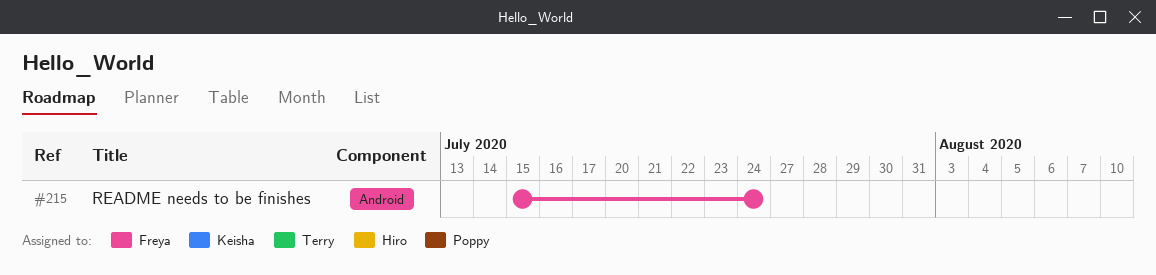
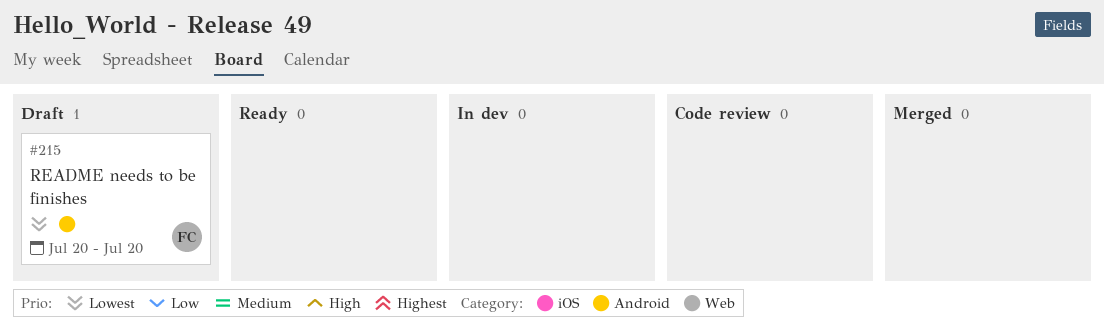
#215, start: Jul 15 -> Jul 20
#215, due: Jul 24 -> Jul 20

